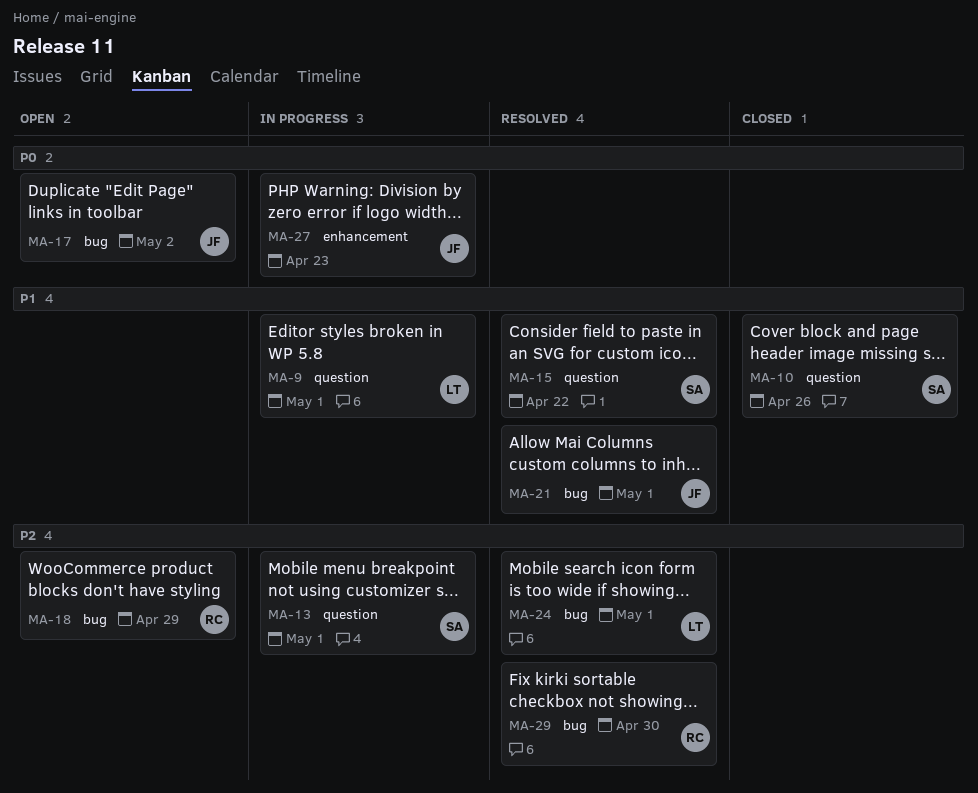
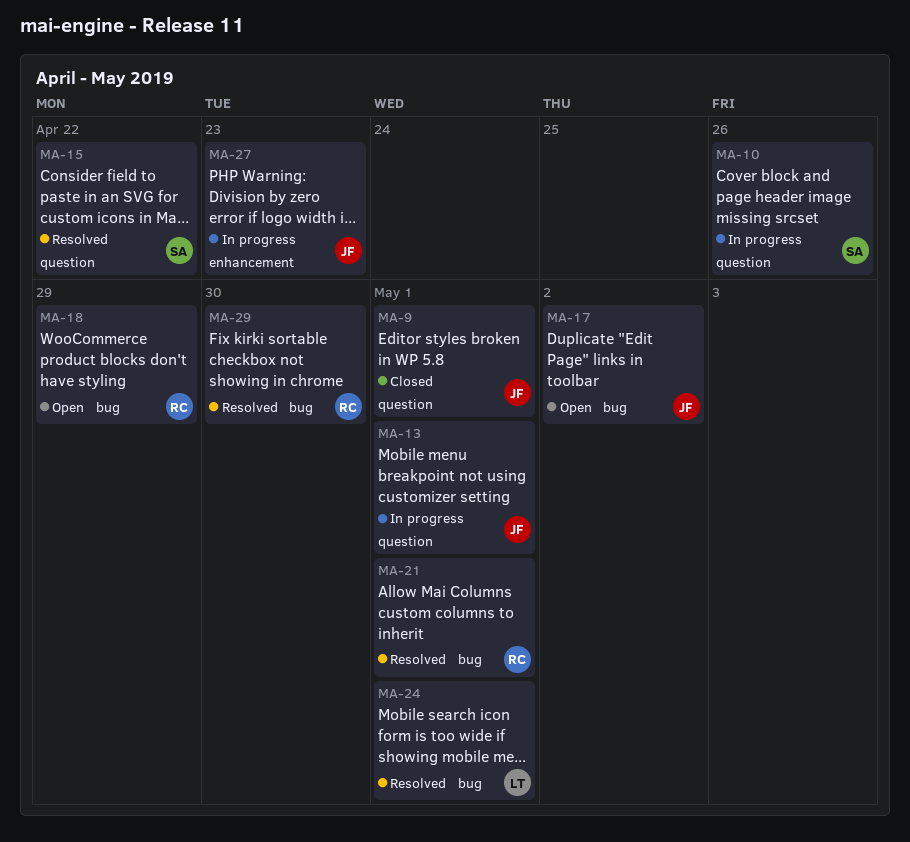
MA-9, status: In progress -> Closed
MA-9, owner: LT -> JF
MA-10, status: Closed -> In progress
MA-13, owner: SA -> JF
MA-21, owner: JF -> RC

